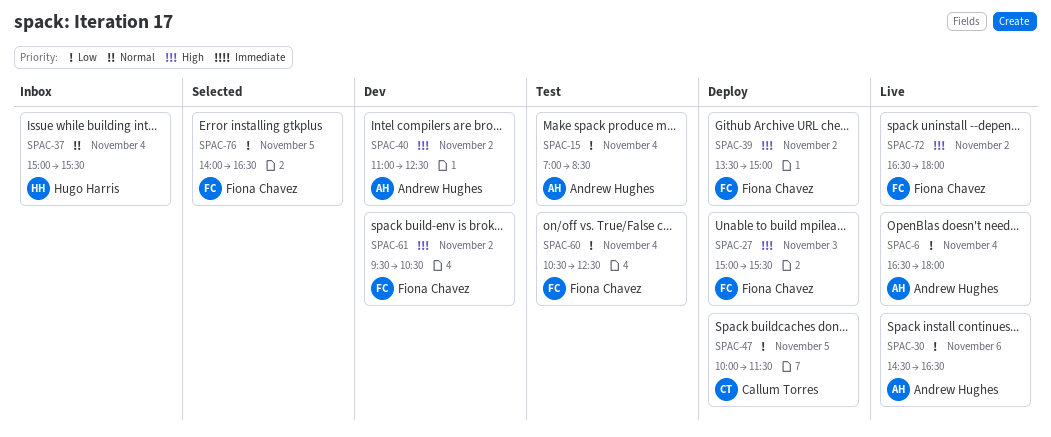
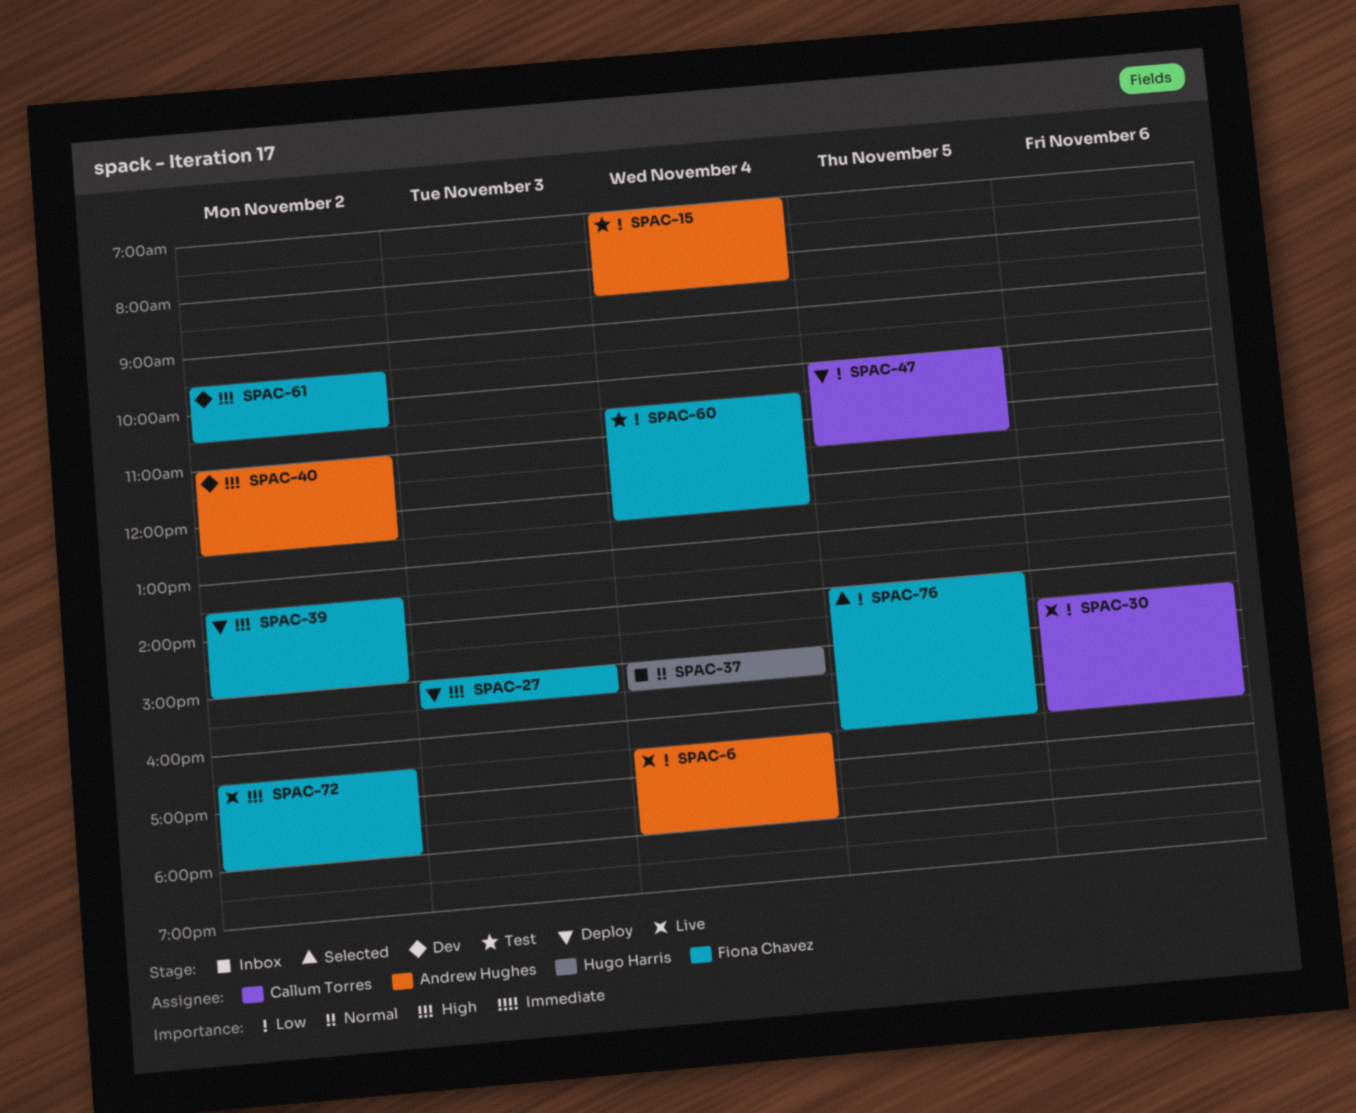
SPAC-30, owner: Andrew Hughes -> Callum Torres

